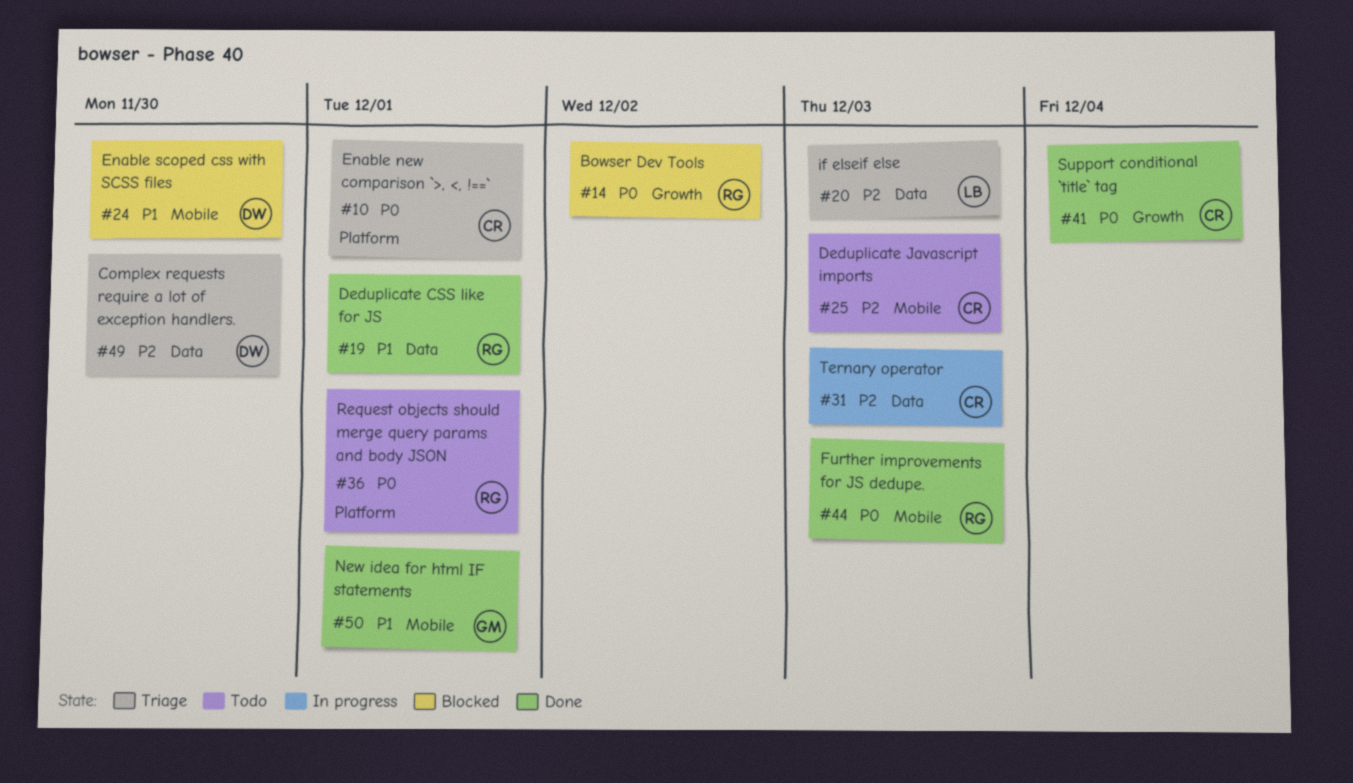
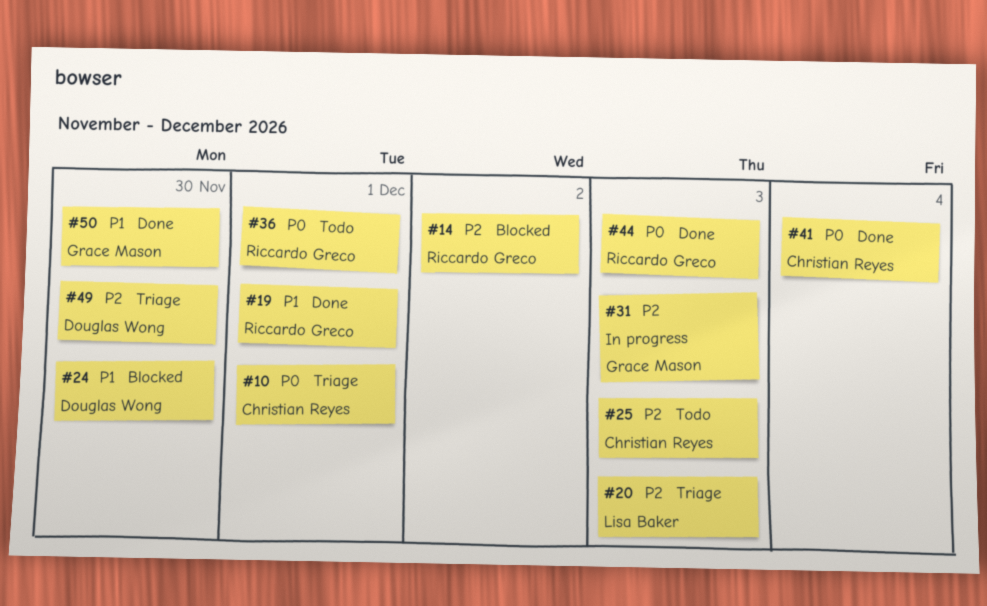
#14, priority: P0 -> P2
#31, owner: Christian Reyes -> Grace Mason
#50, due: Dec 1 -> Nov 30

